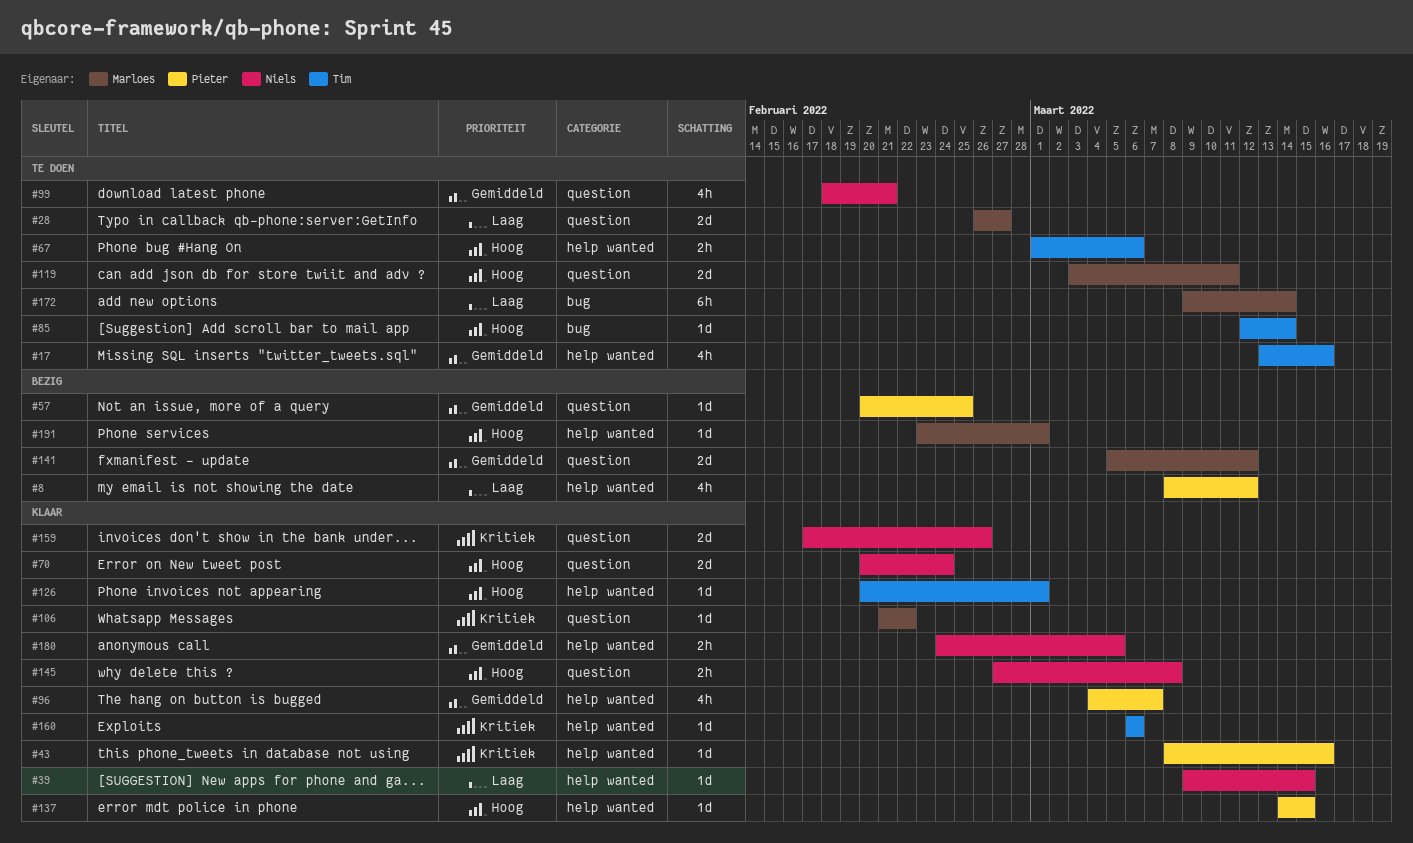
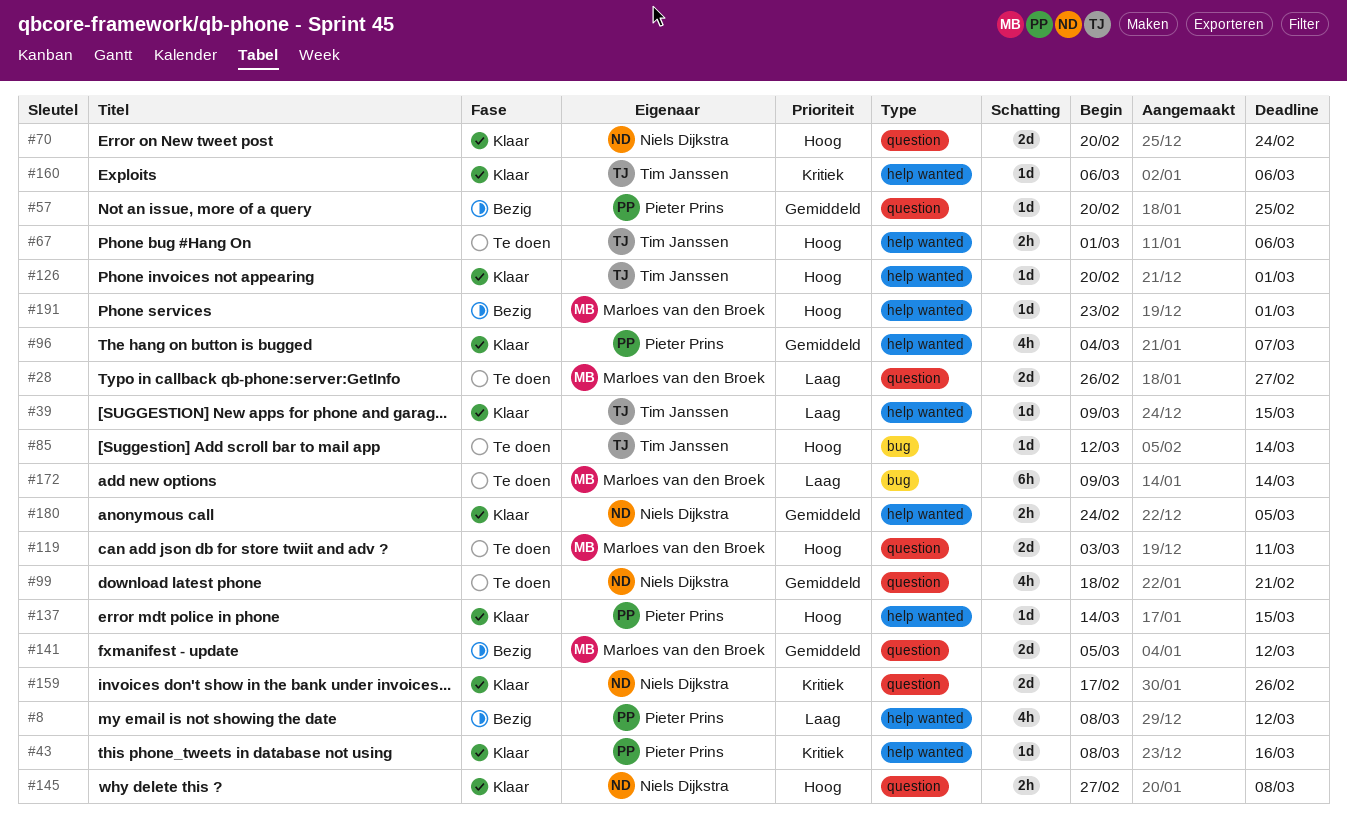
#17: present -> none
#39, owner: Niels Dijkstra -> Tim Janssen
#106: present -> none

